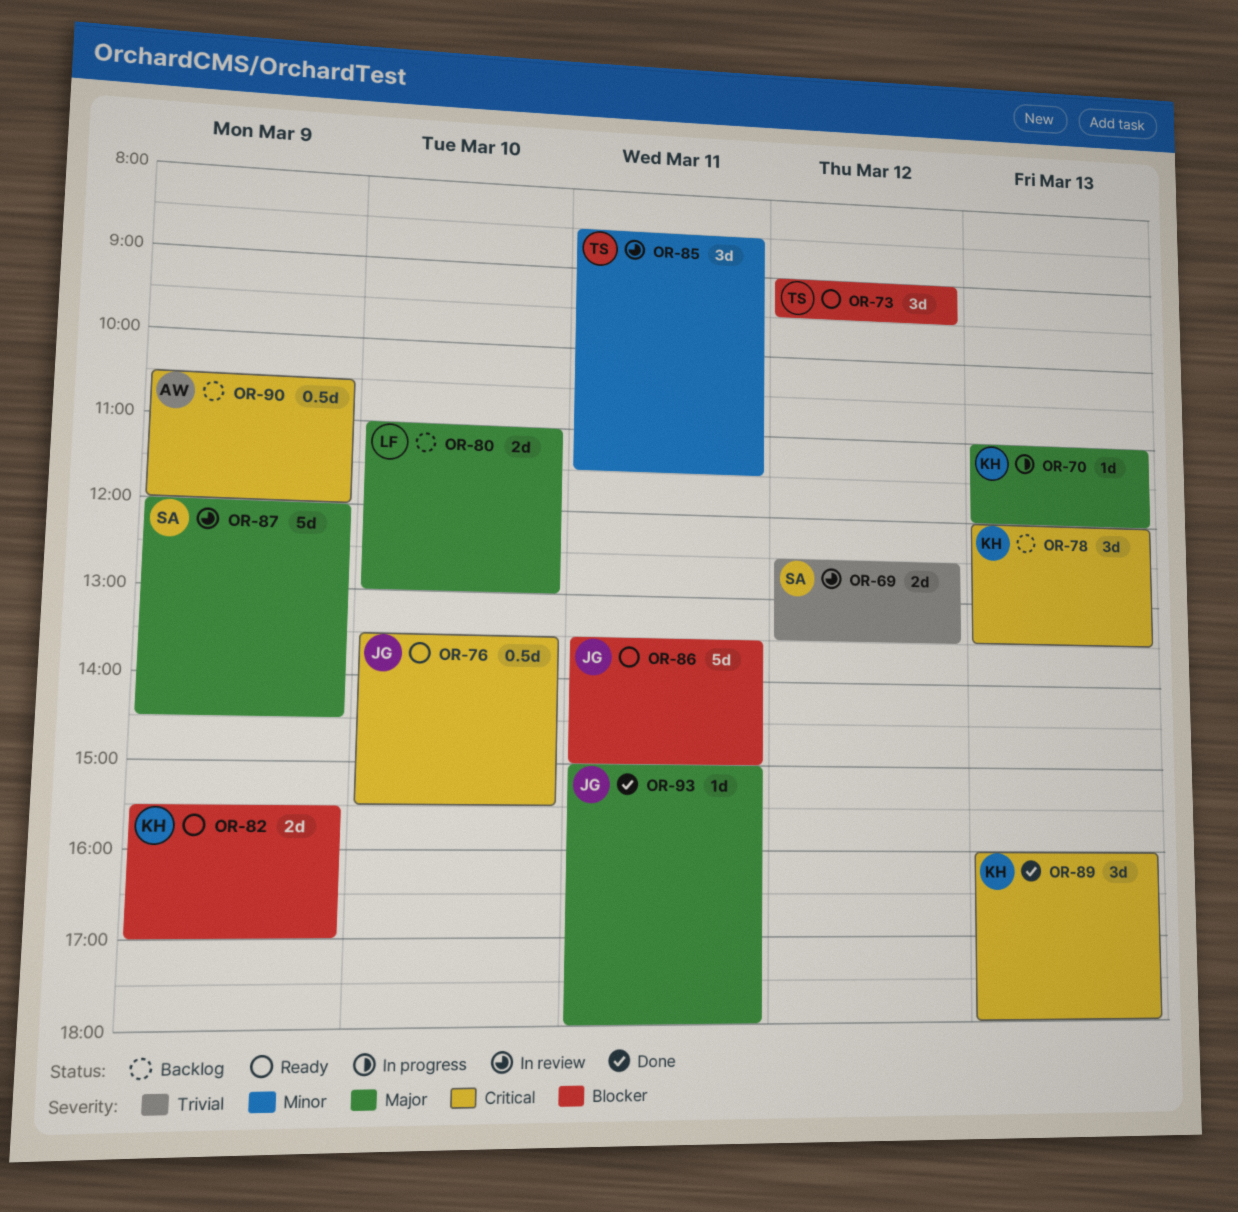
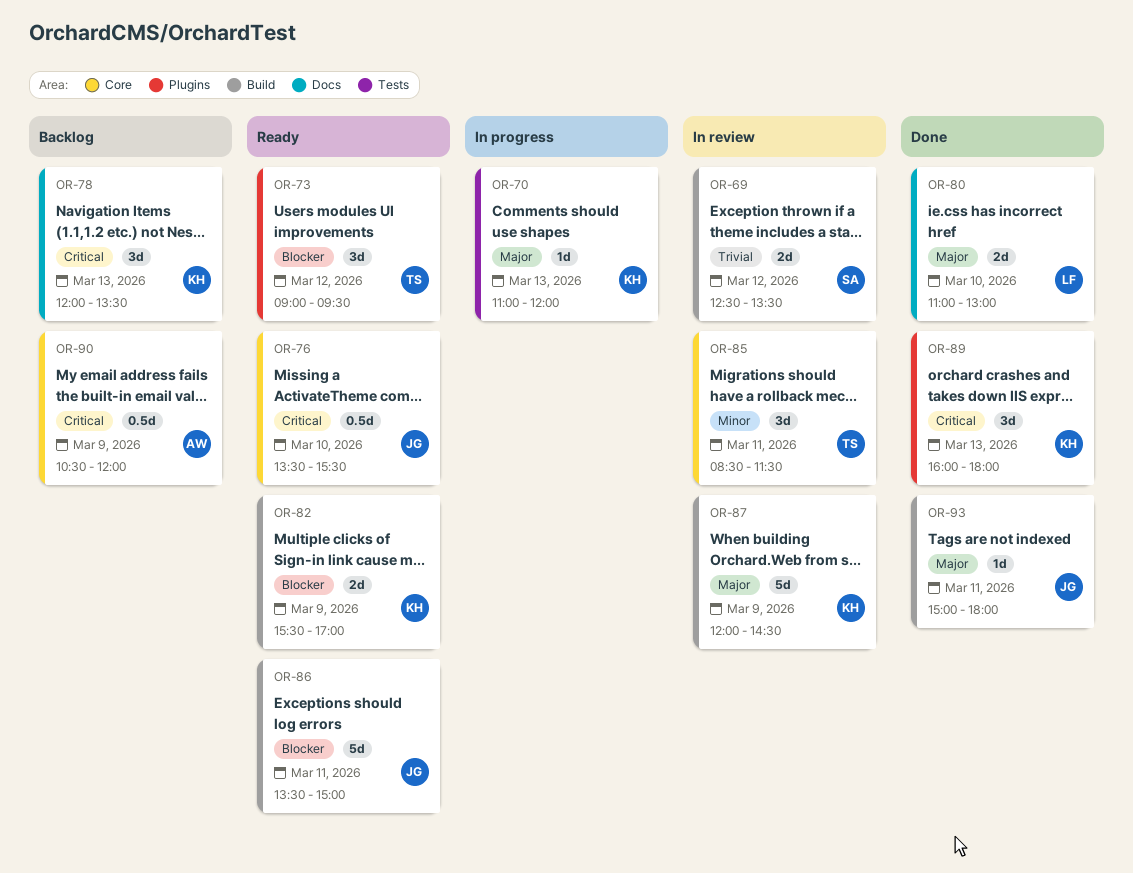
OR-80, status: Backlog -> Done
OR-87, owner: SA -> KH

